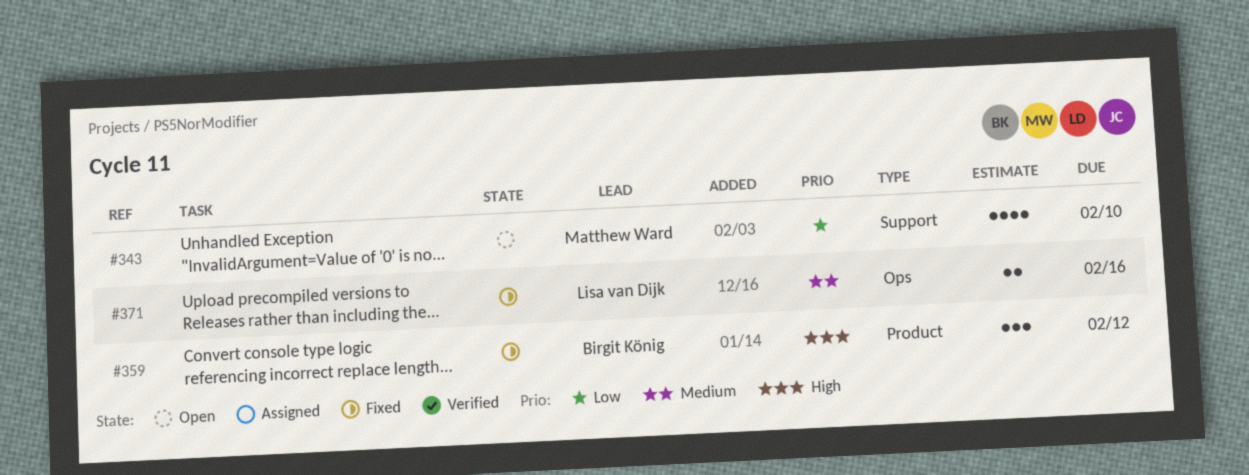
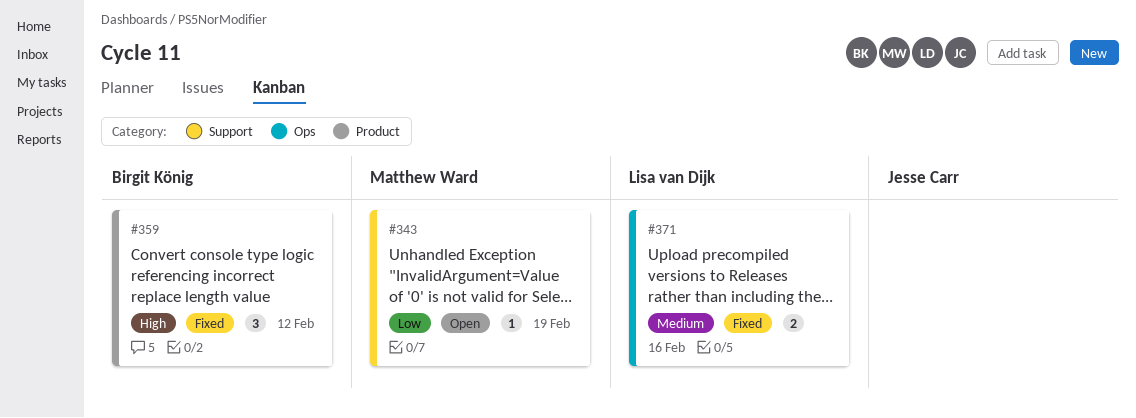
#343, estimate: 4 -> 1
#343, due: Feb 10 -> Feb 19

